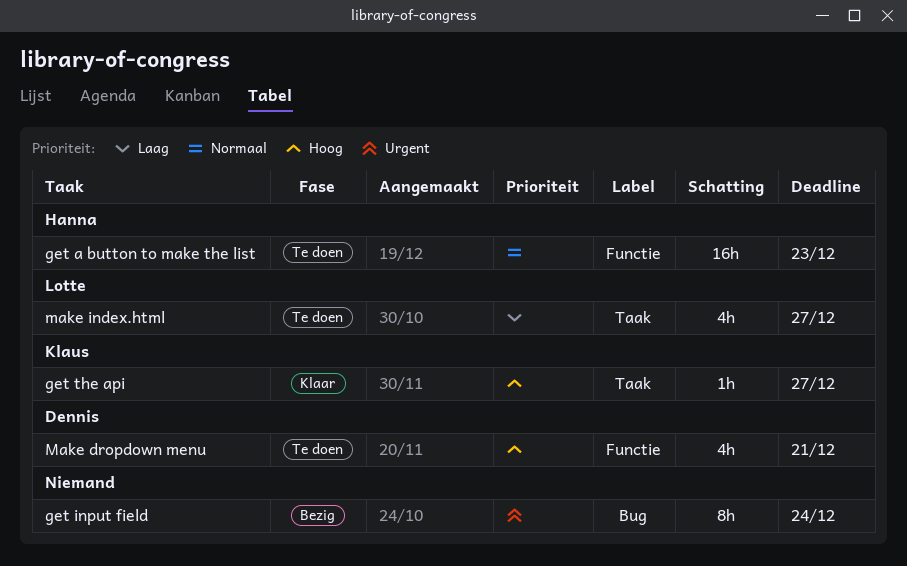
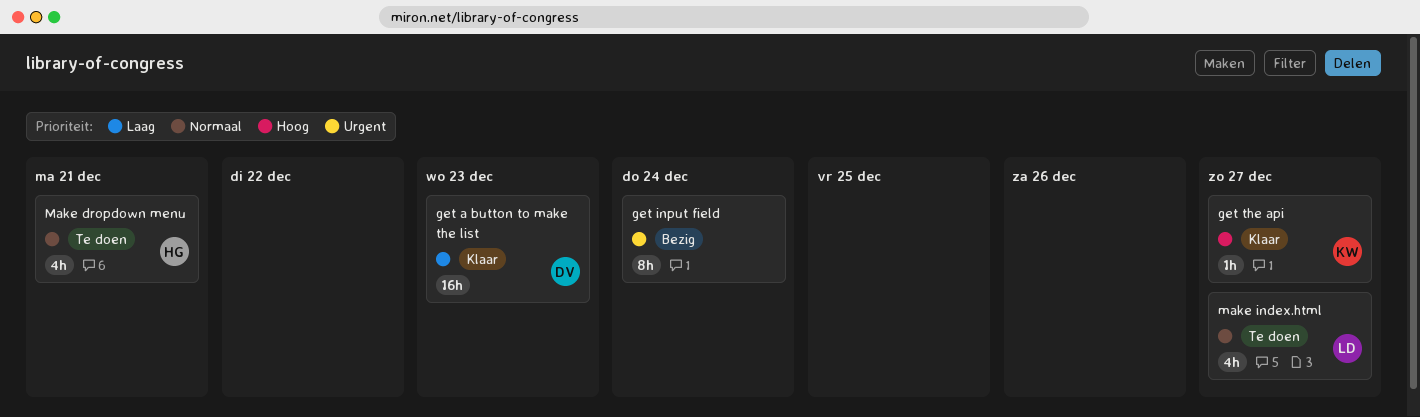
get a button to make the list, status: Te doen -> Klaar
get a button to make the list, owner: Hanna -> Dennis
get a button to make the list, priority: Normaal -> Laag
Make dropdown menu, owner: Dennis -> Hanna
Make dropdown menu, priority: Hoog -> Normaal
make index.html, priority: Laag -> Normaal

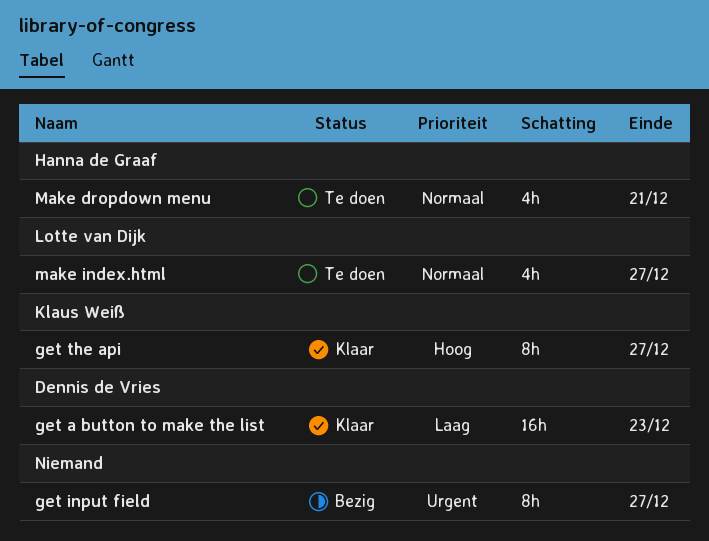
get input field, due: Dec 24 -> Dec 27
get the api, estimate: 1h -> 8h

